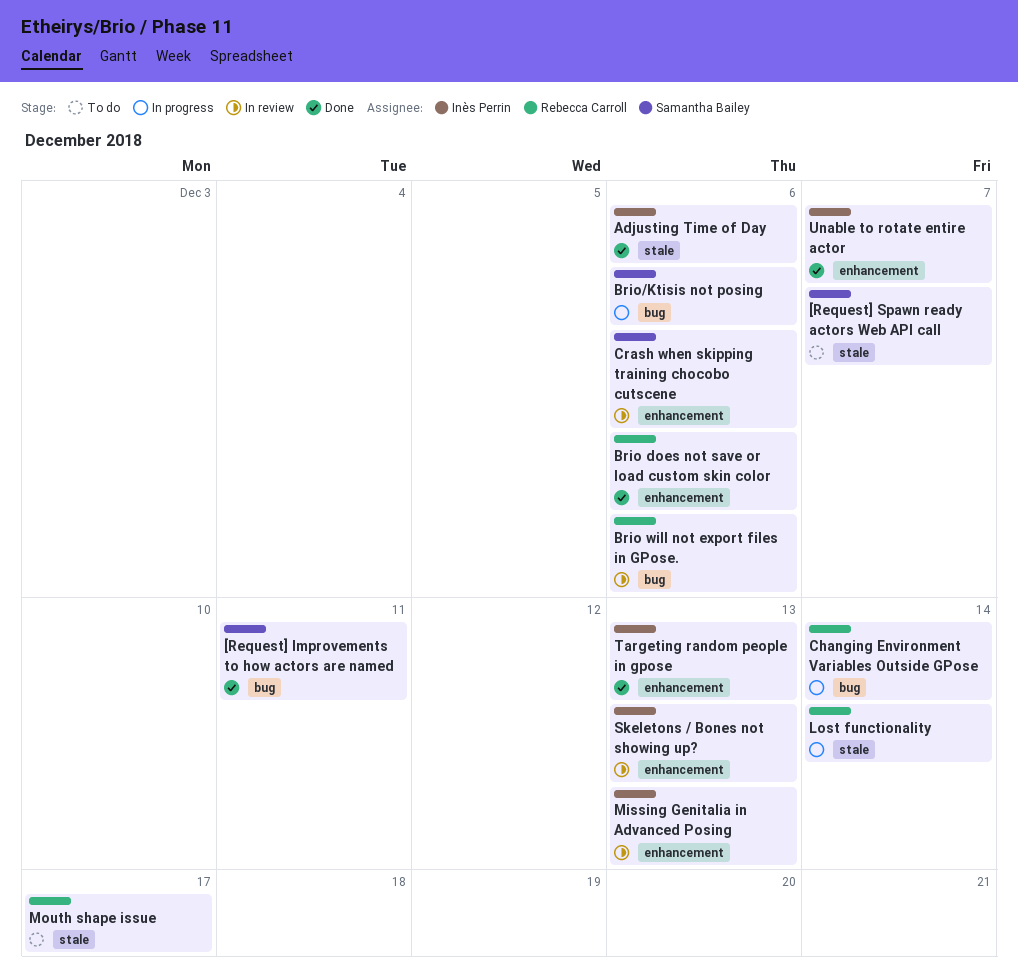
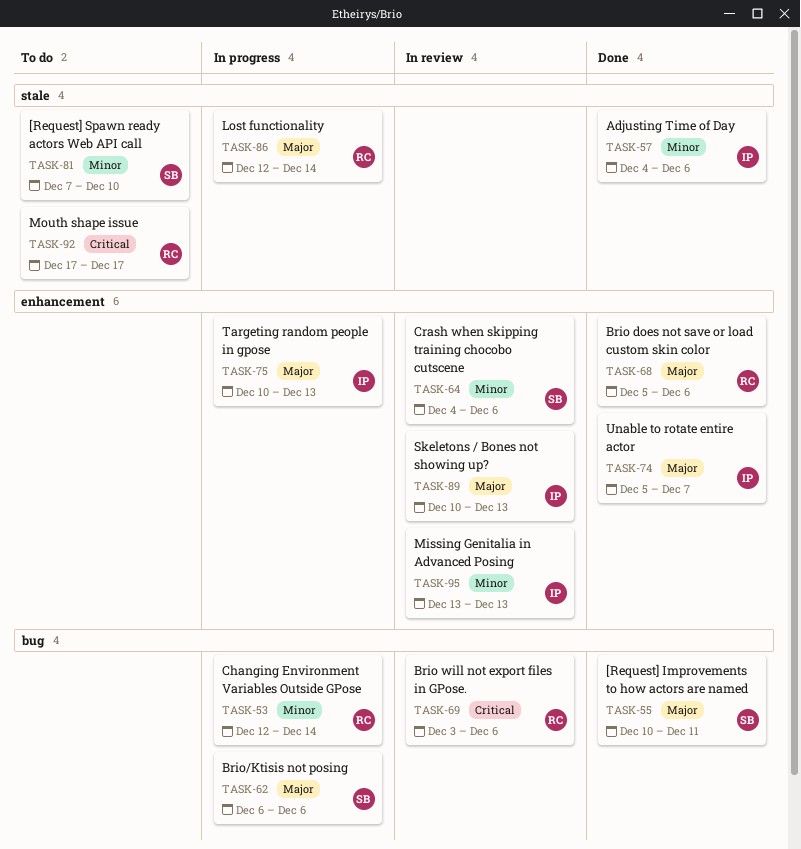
[Request] Spawn ready actors Web API call, due: Dec 7 -> Dec 10
Targeting random people in gpose, status: Done -> In progress

